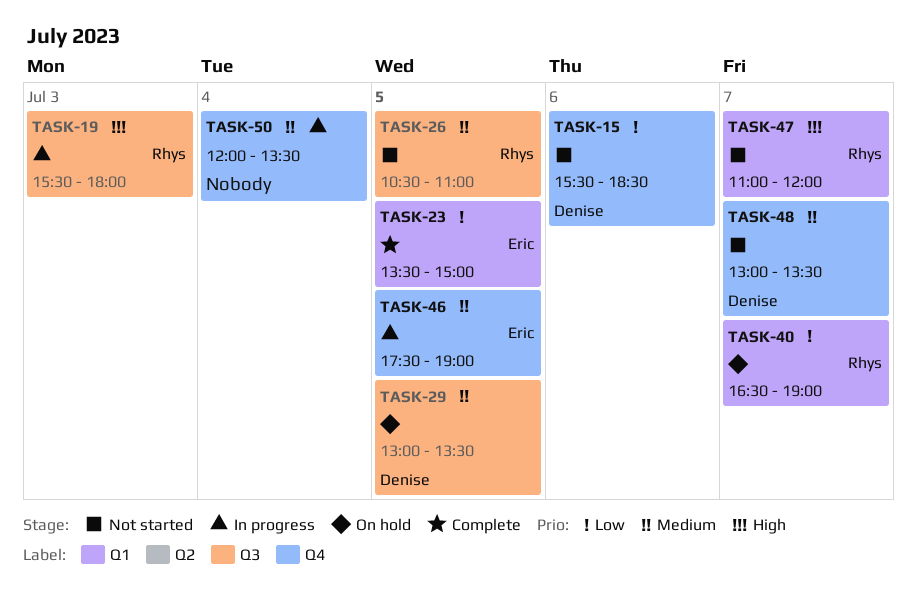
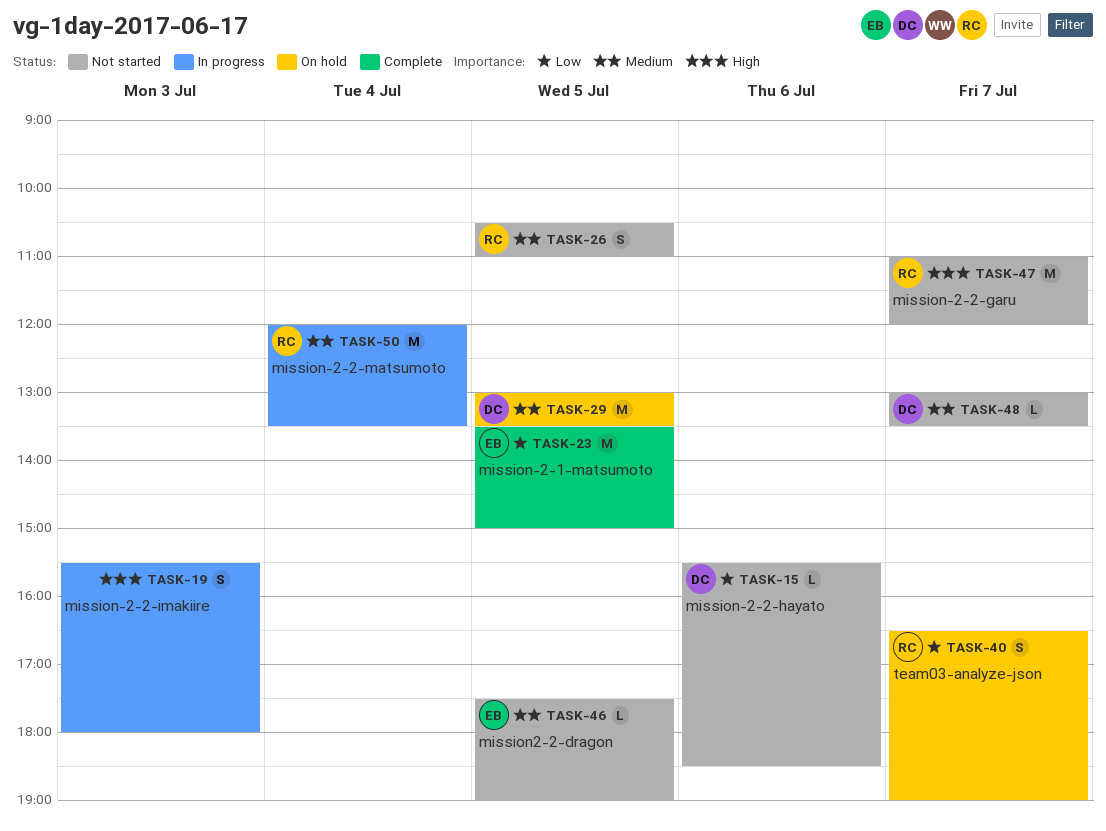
TASK-19, owner: Rhys -> none
TASK-46, status: In progress -> Not started
TASK-50, owner: none -> Rhys

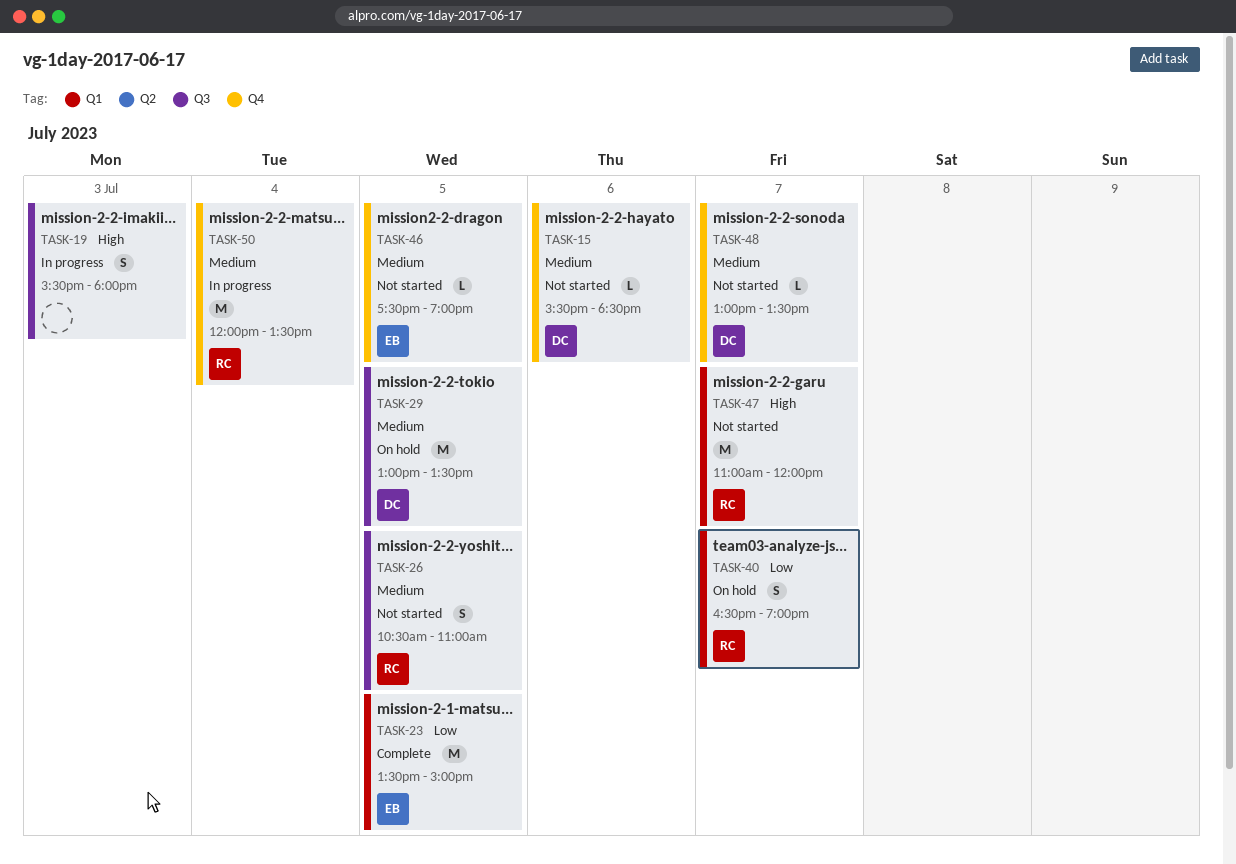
TASK-15, priority: Low -> Medium

